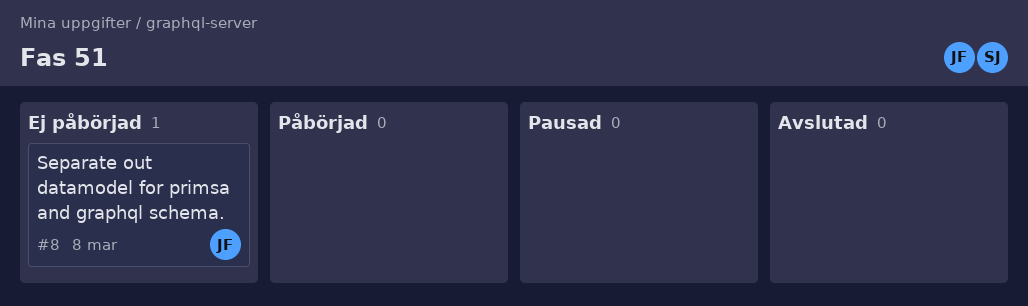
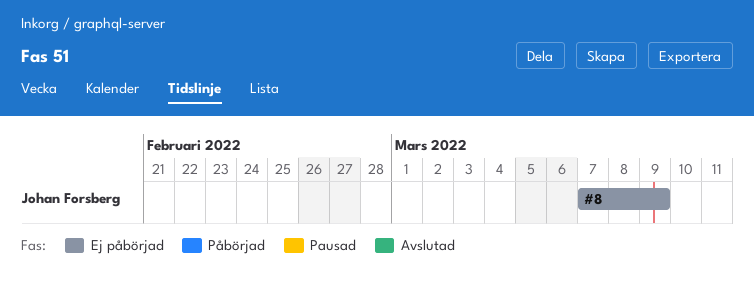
#8, due: Mar 8 -> Mar 9

